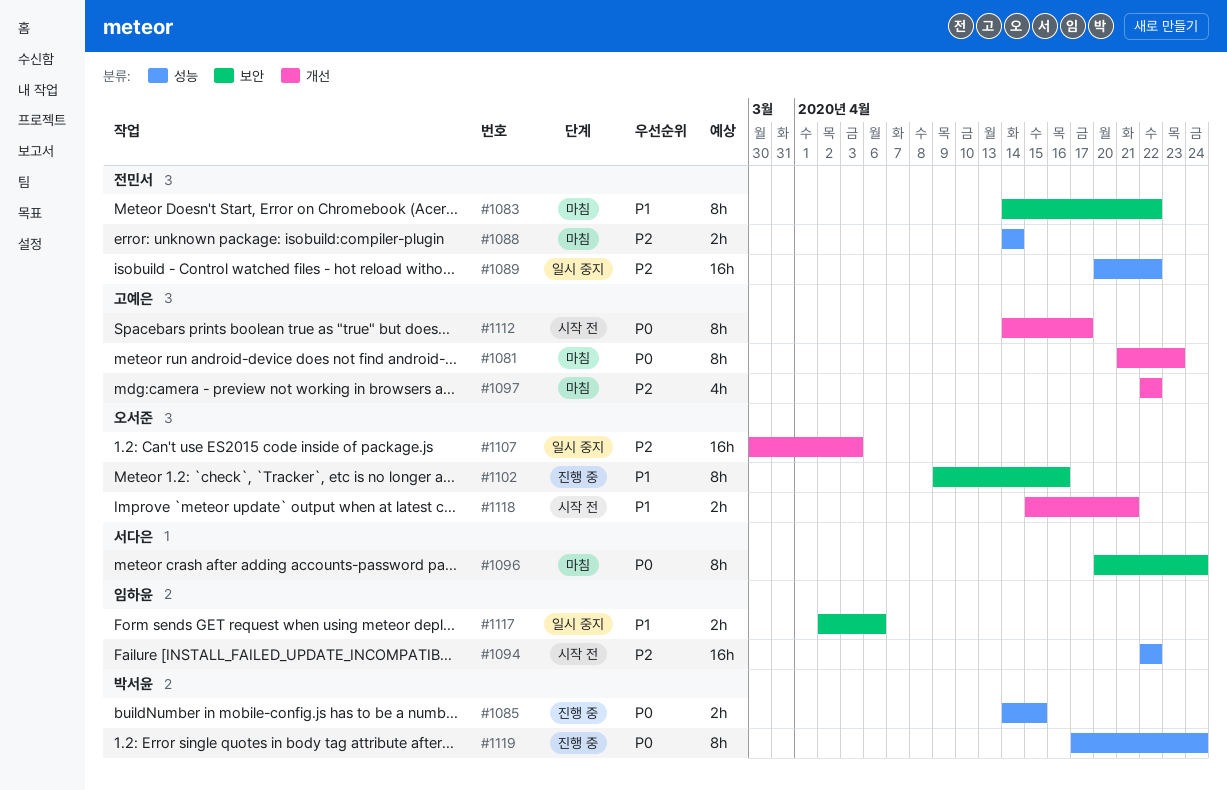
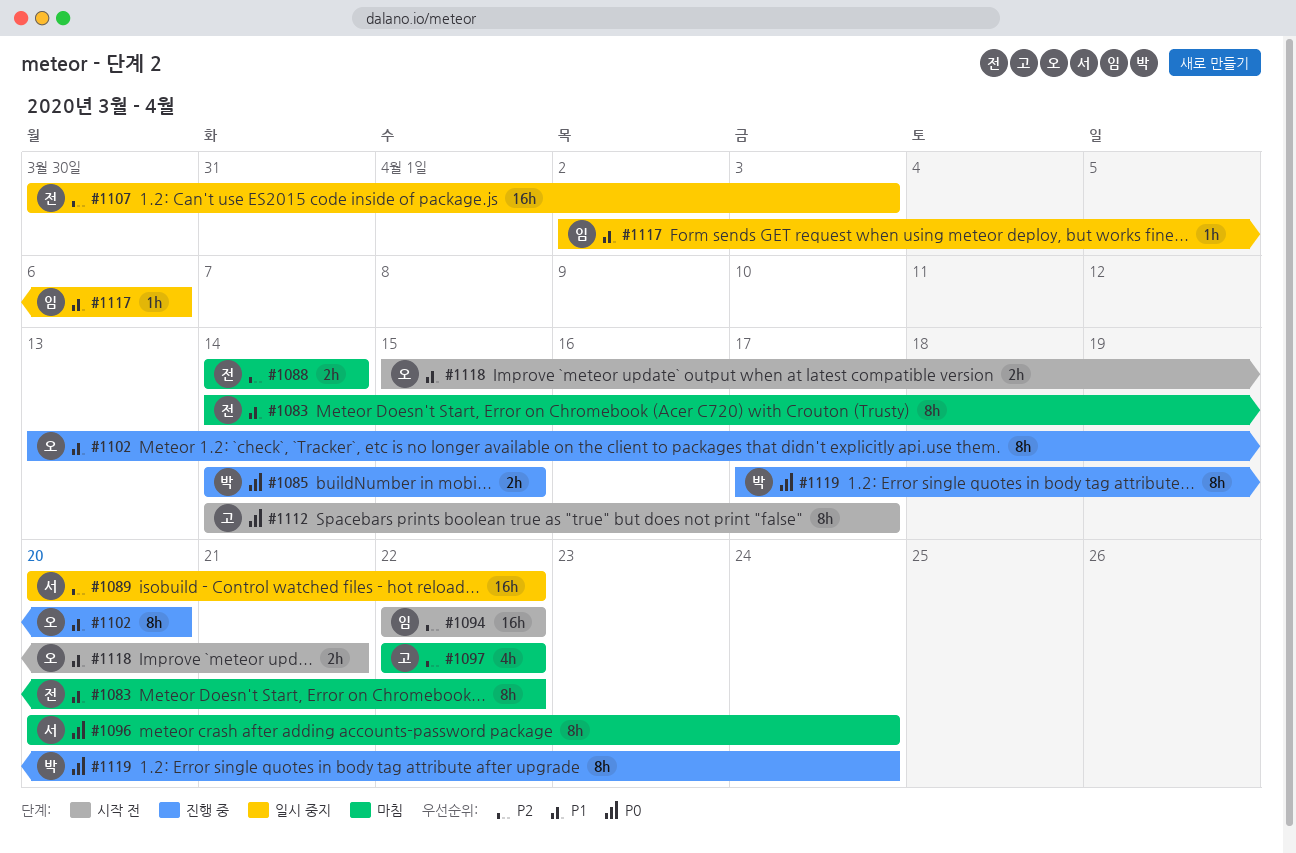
#1081: present -> none
#1089, owner: 전민서 -> 서다은
#1102, start: Apr 9 -> Apr 13
#1102, due: Apr 16 -> Apr 20
#1107, owner: 오서준 -> 전민서
#1117, estimate: 2h -> 1h

